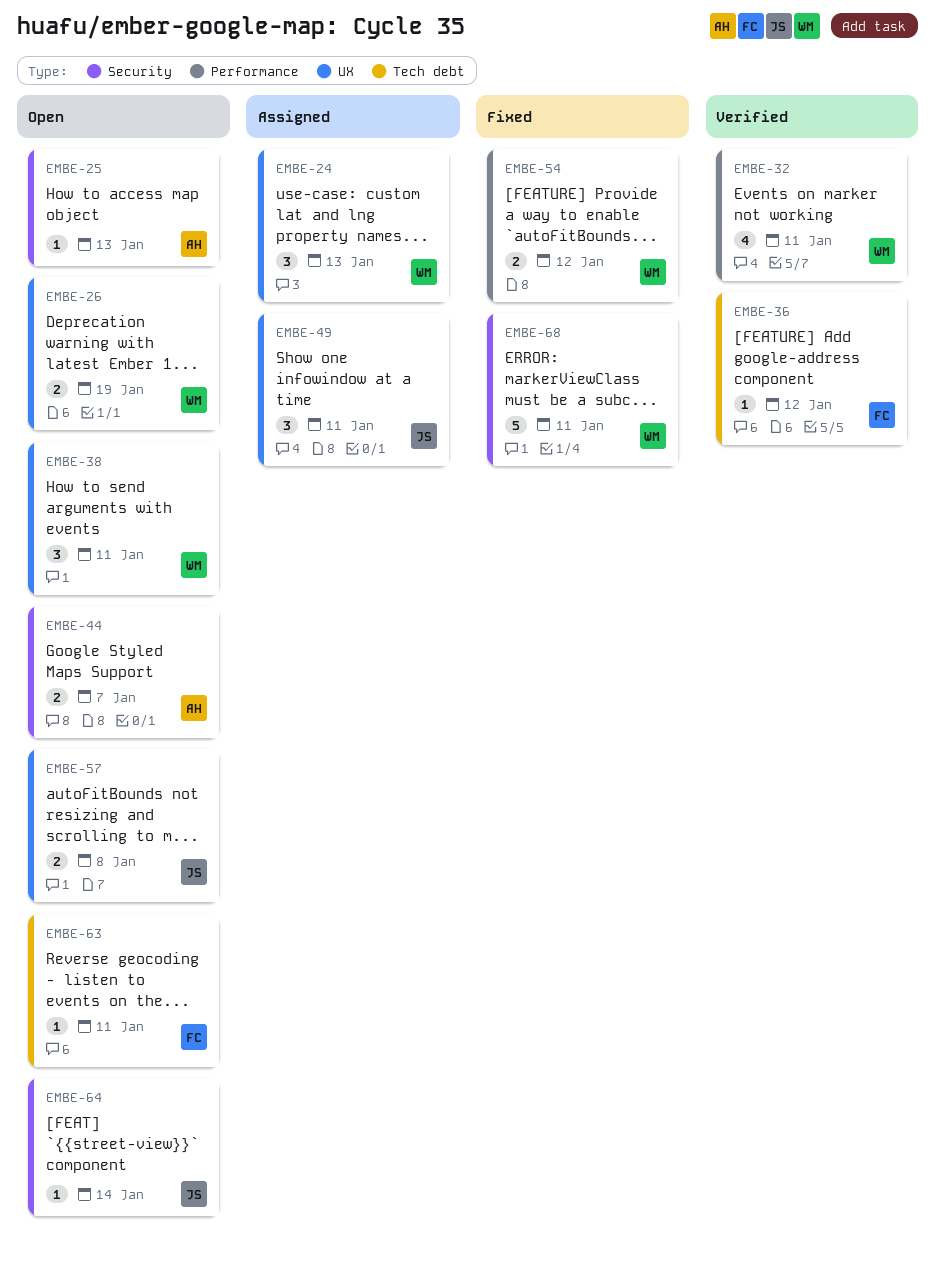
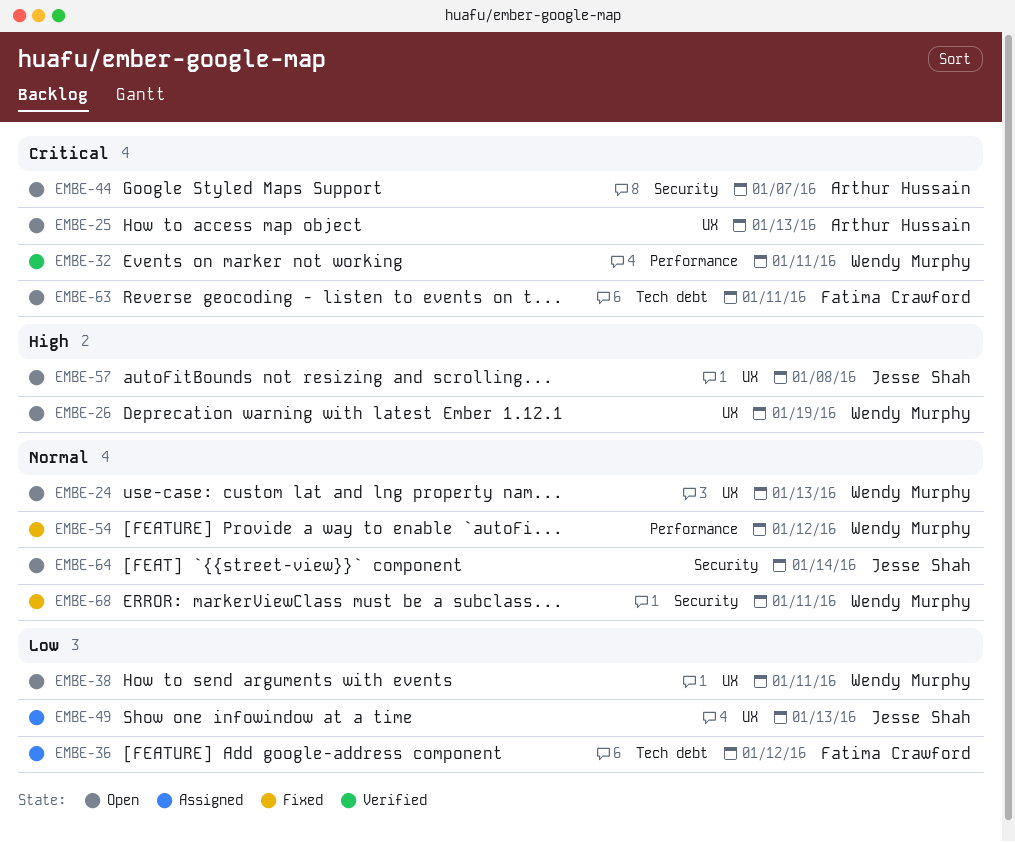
EMBE-24, status: Assigned -> Open
EMBE-25, label: Security -> UX
EMBE-36, status: Verified -> Assigned
EMBE-49, due: Jan 11 -> Jan 13

